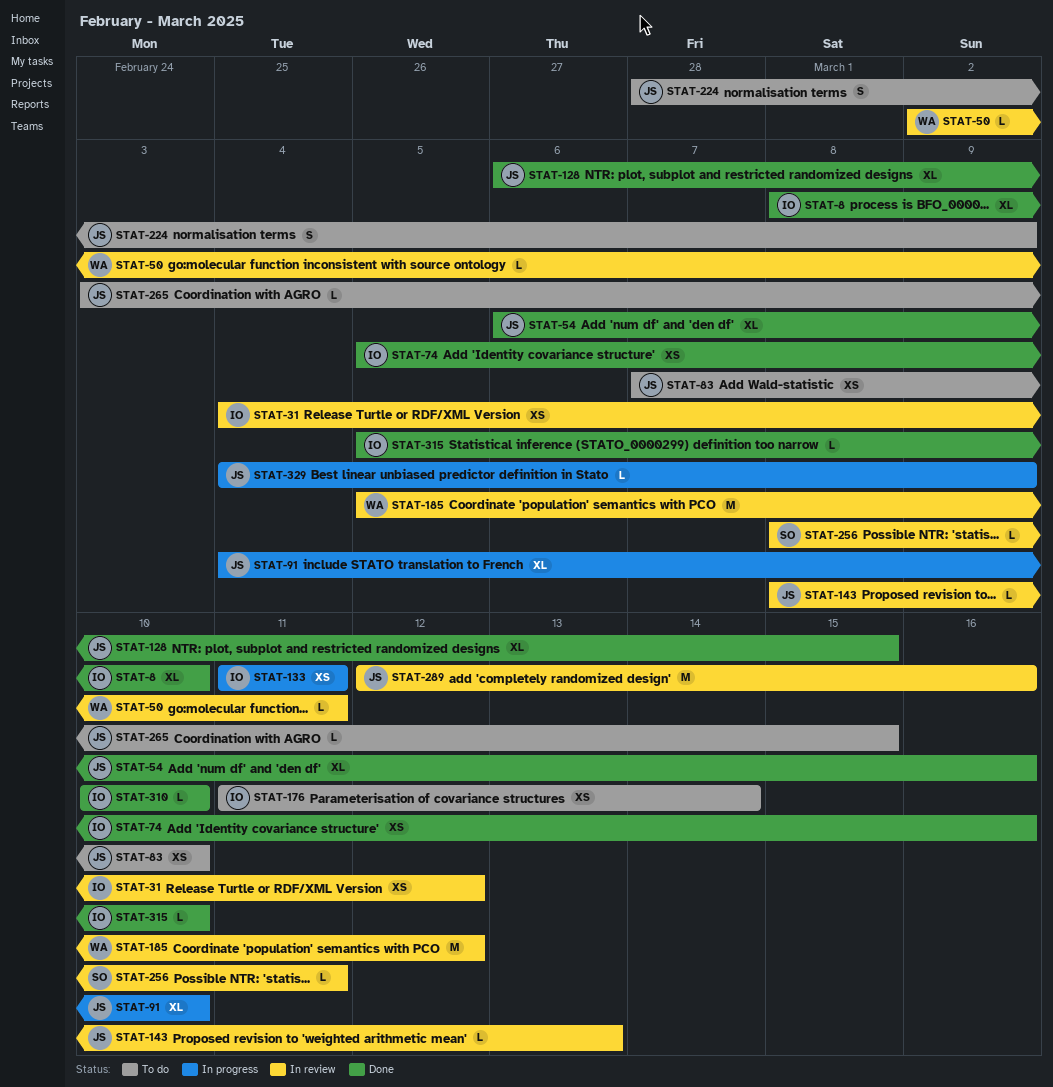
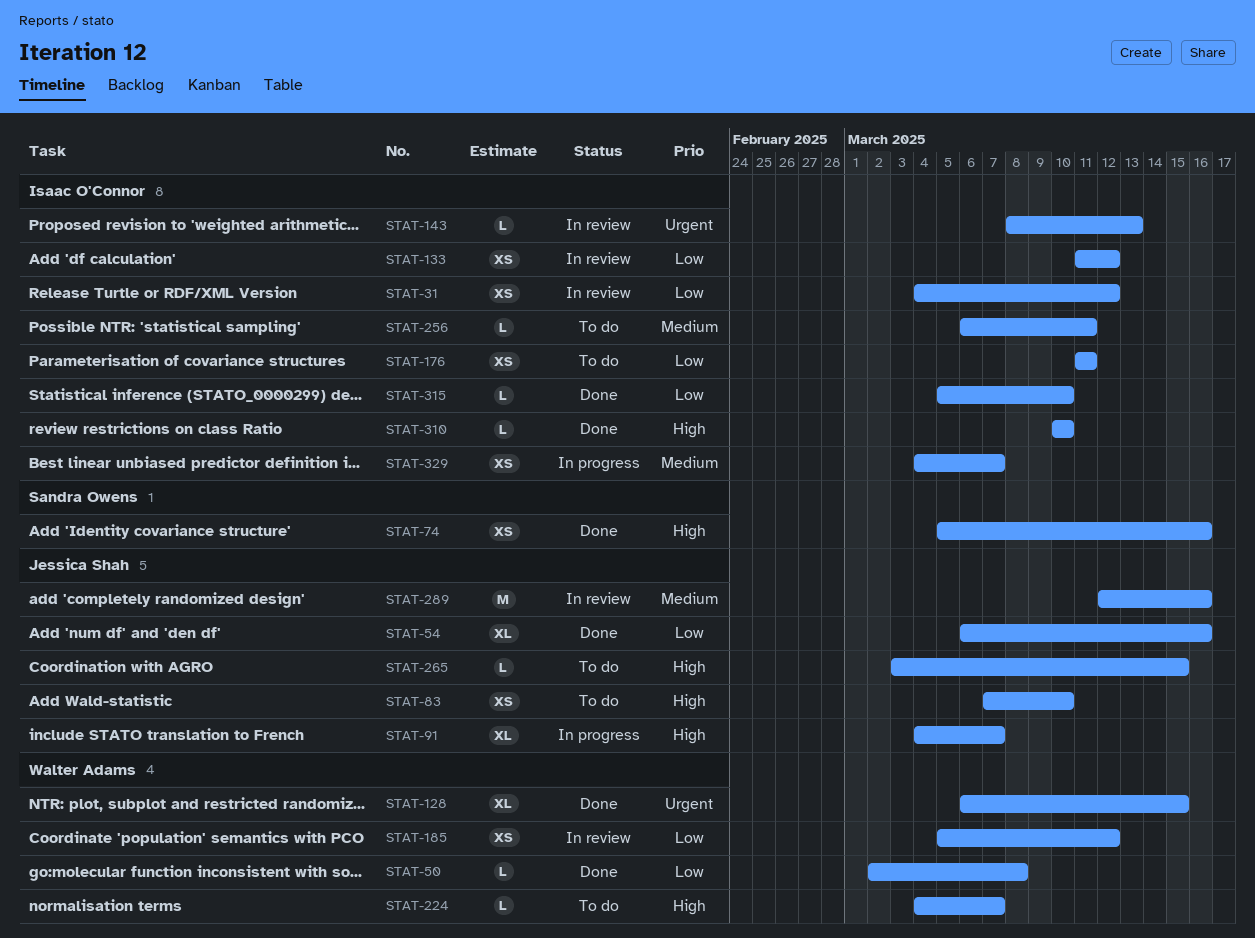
STAT-8: present -> none
STAT-50, status: In review -> Done
STAT-50, due: Mar 11 -> Mar 8
STAT-74, owner: Isaac O'Connor -> Sandra Owens
STAT-91, due: Mar 10 -> Mar 7
STAT-128, owner: Jessica Shah -> Walter Adams
STAT-133, status: In progress -> In review
STAT-133, due: Mar 11 -> Mar 12
STAT-143, owner: Jessica Shah -> Isaac O'Connor
STAT-176, due: Mar 14 -> Mar 11
STAT-185, estimate: M -> XS
STAT-224, owner: Jessica Shah -> Walter Adams
STAT-224, estimate: S -> L
STAT-224, start: Feb 28 -> Mar 4
STAT-224, due: Mar 9 -> Mar 7
STAT-256, status: In review -> To do
STAT-256, owner: Sandra Owens -> Isaac O'Connor
STAT-256, start: Mar 8 -> Mar 6
STAT-329, owner: Jessica Shah -> Isaac O'Connor
STAT-329, estimate: L -> XS
STAT-329, due: Mar 9 -> Mar 7

